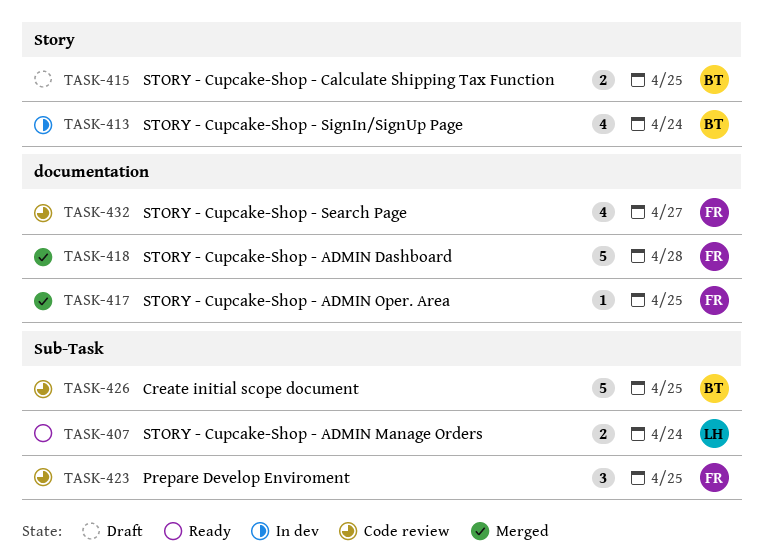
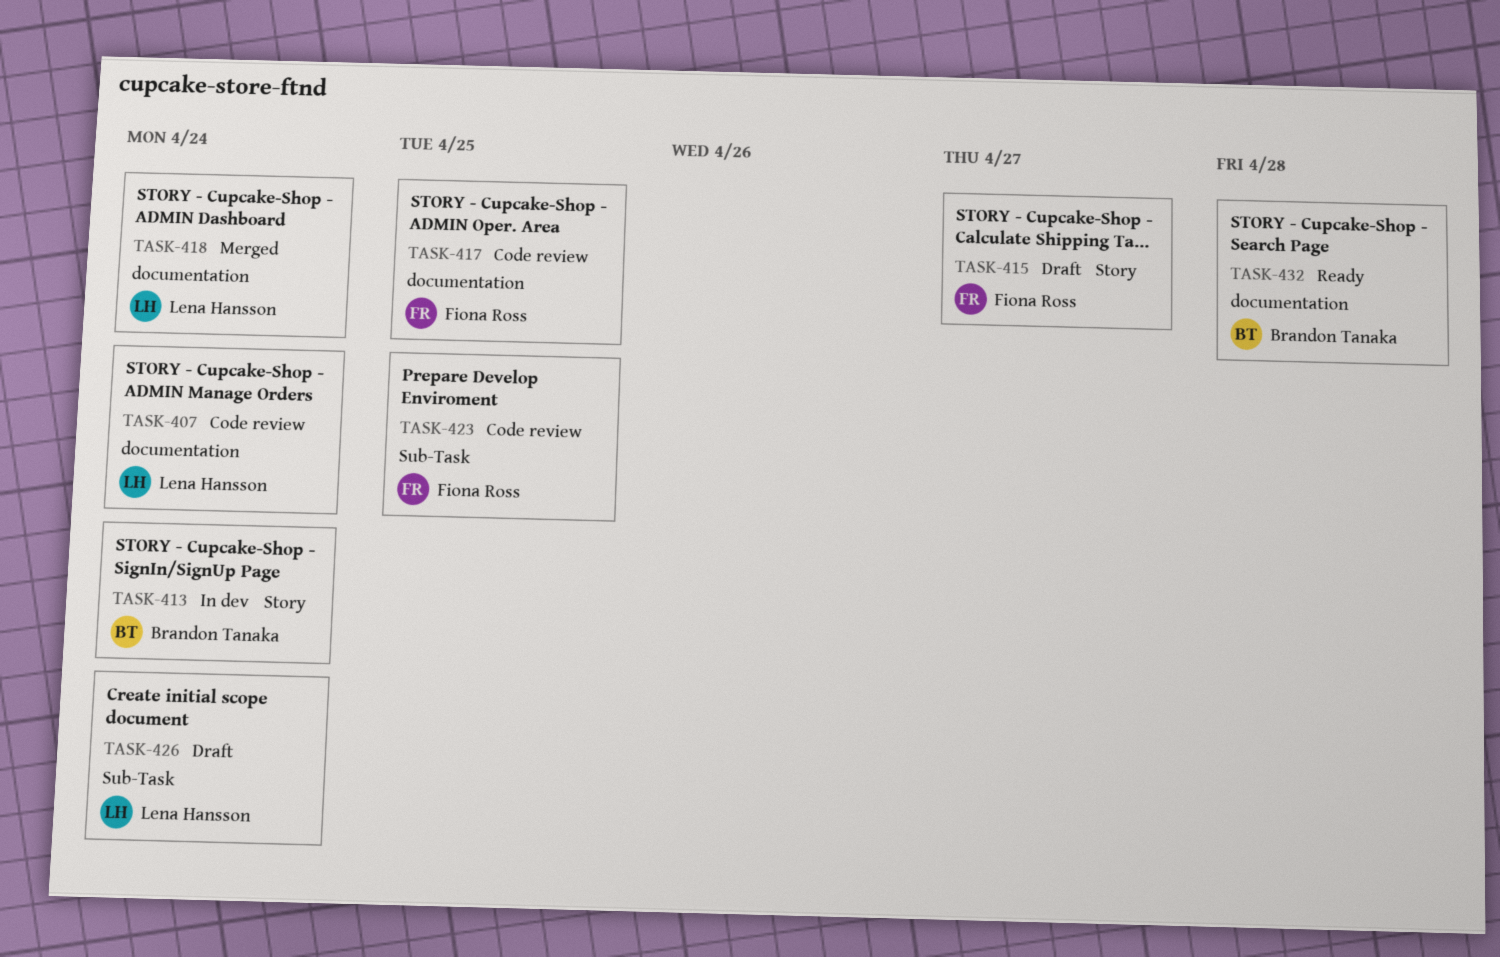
TASK-407, status: Ready -> Code review
TASK-407, label: Sub-Task -> documentation
TASK-415, owner: Brandon Tanaka -> Fiona Ross
TASK-415, due: Apr 25 -> Apr 27
TASK-417, status: Merged -> Code review
TASK-418, owner: Fiona Ross -> Lena Hansson
TASK-418, due: Apr 28 -> Apr 24
TASK-426, status: Code review -> Draft
TASK-426, owner: Brandon Tanaka -> Lena Hansson
TASK-426, due: Apr 25 -> Apr 24
TASK-432, status: Code review -> Ready
TASK-432, owner: Fiona Ross -> Brandon Tanaka
TASK-432, due: Apr 27 -> Apr 28

